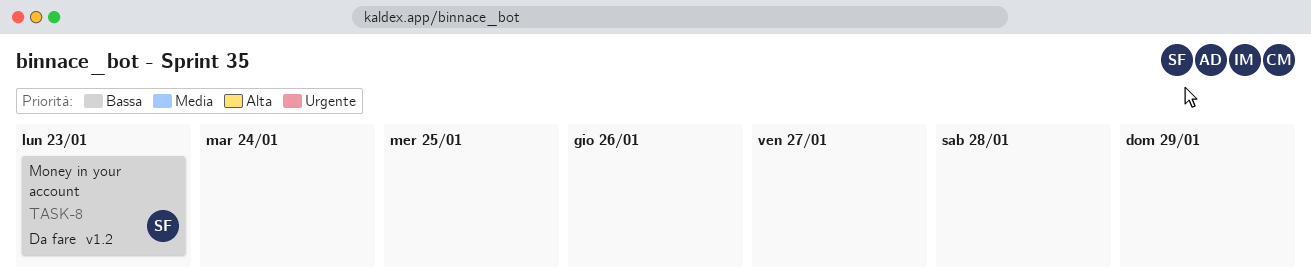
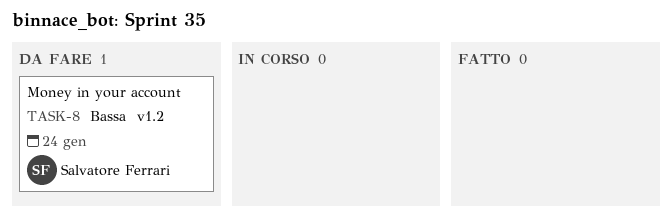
TASK-8, due: Jan 23 -> Jan 24

